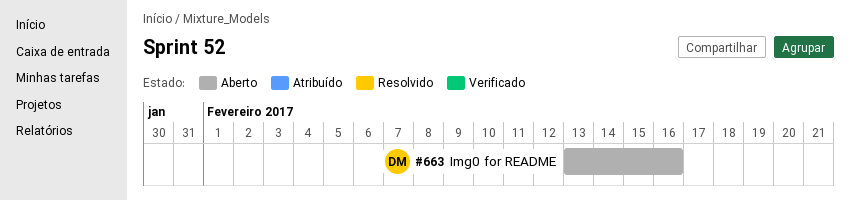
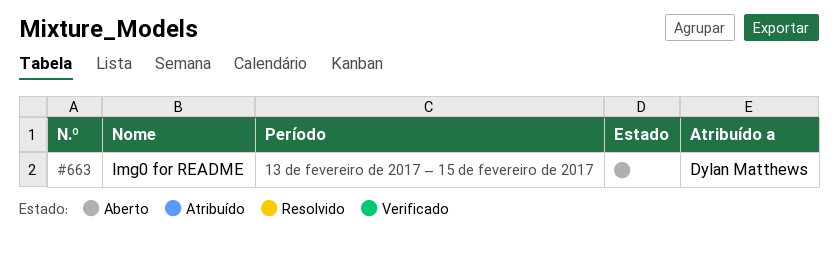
#663, due: Feb 16 -> Feb 15

